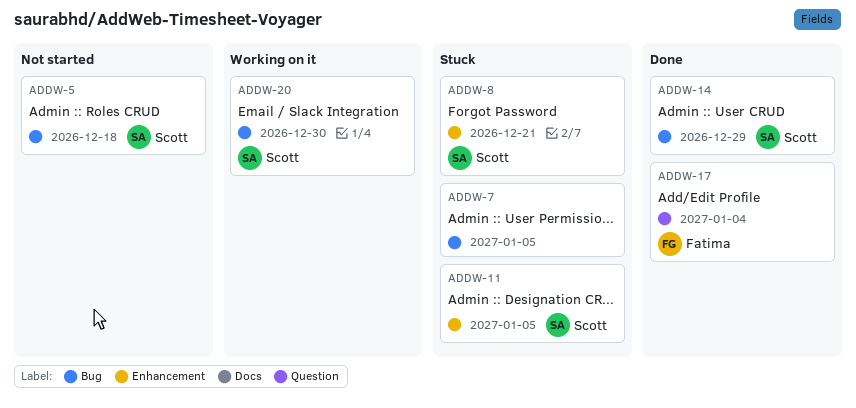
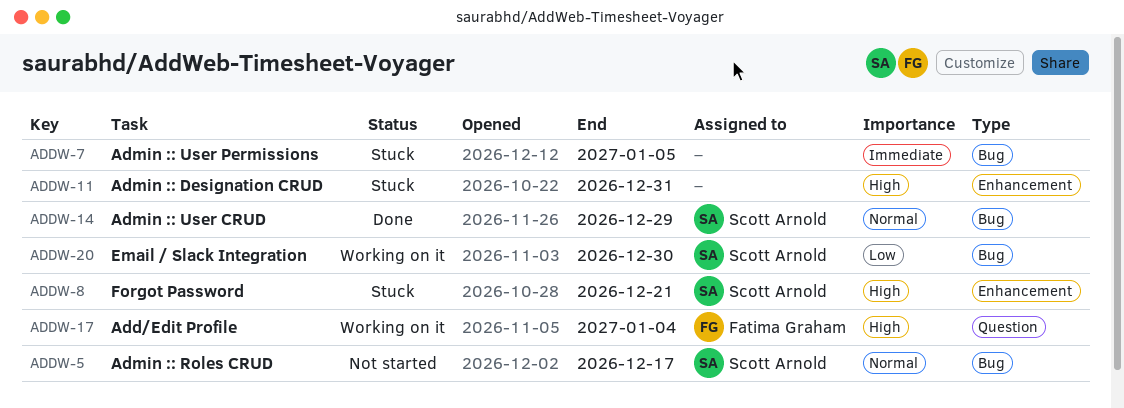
ADDW-5, due: Dec 18 -> Dec 17
ADDW-11, owner: Scott Arnold -> none
ADDW-11, due: Jan 5 -> Dec 31
ADDW-17, status: Done -> Working on it

